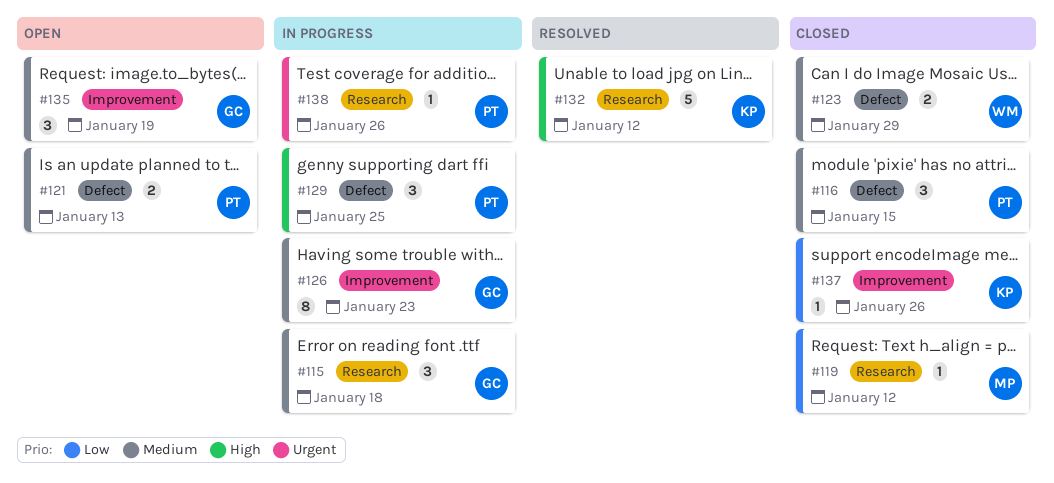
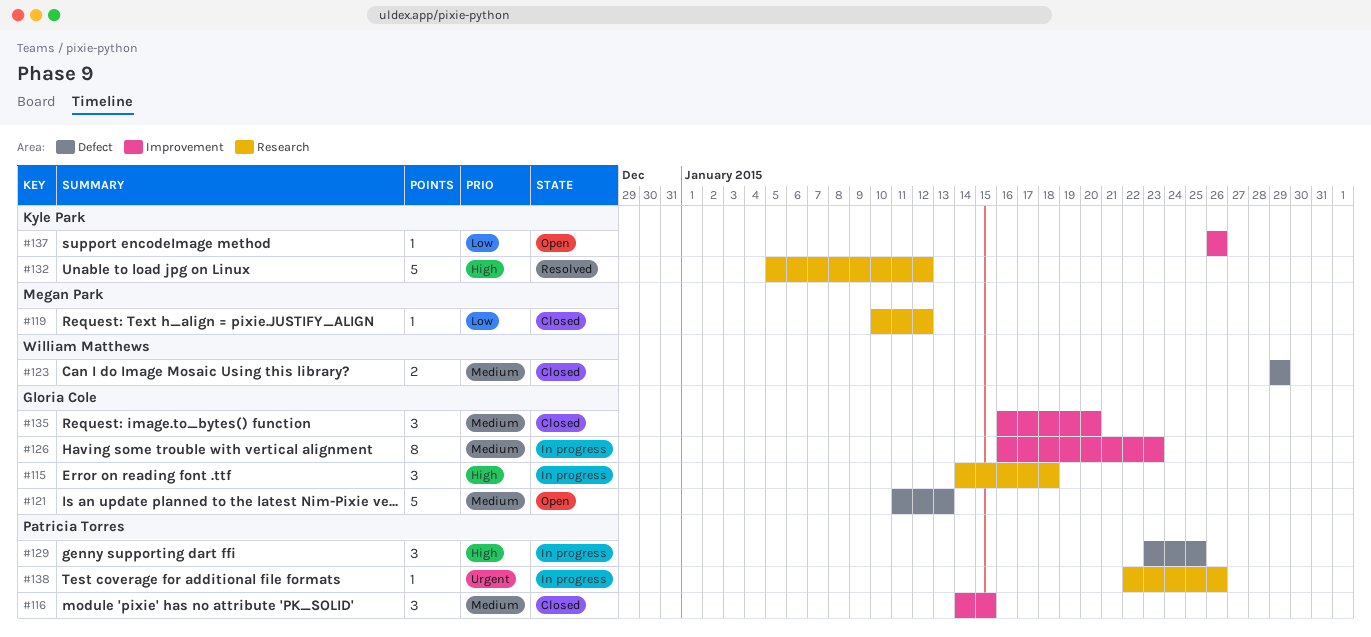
#115, priority: Medium -> High
#116, label: Defect -> Improvement
#121, owner: Patricia Torres -> Gloria Cole
#121, estimate: 2 -> 5
#135, status: Open -> Closed
#135, due: Jan 19 -> Jan 20
#137, status: Closed -> Open

